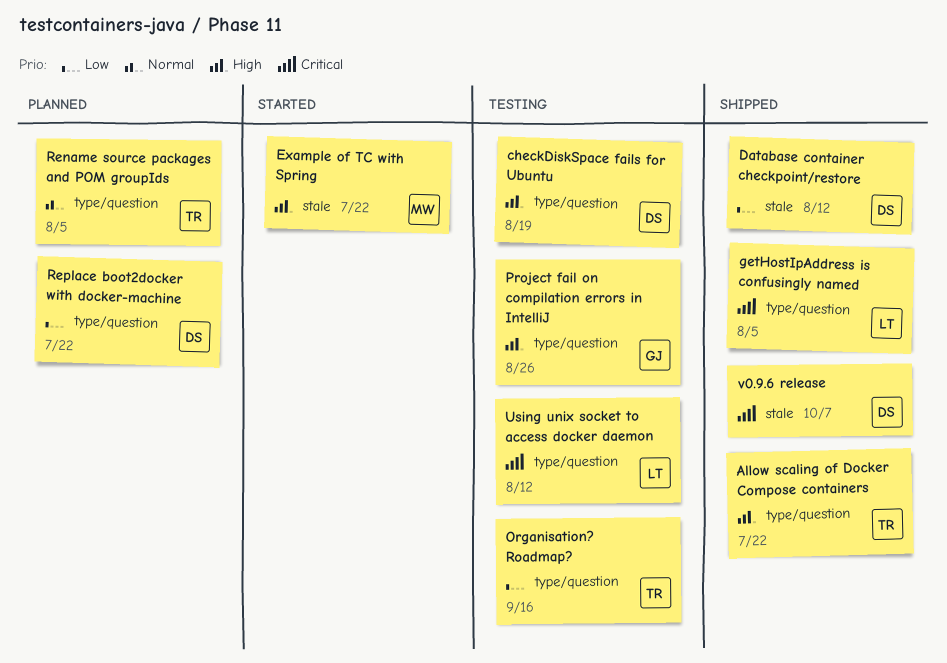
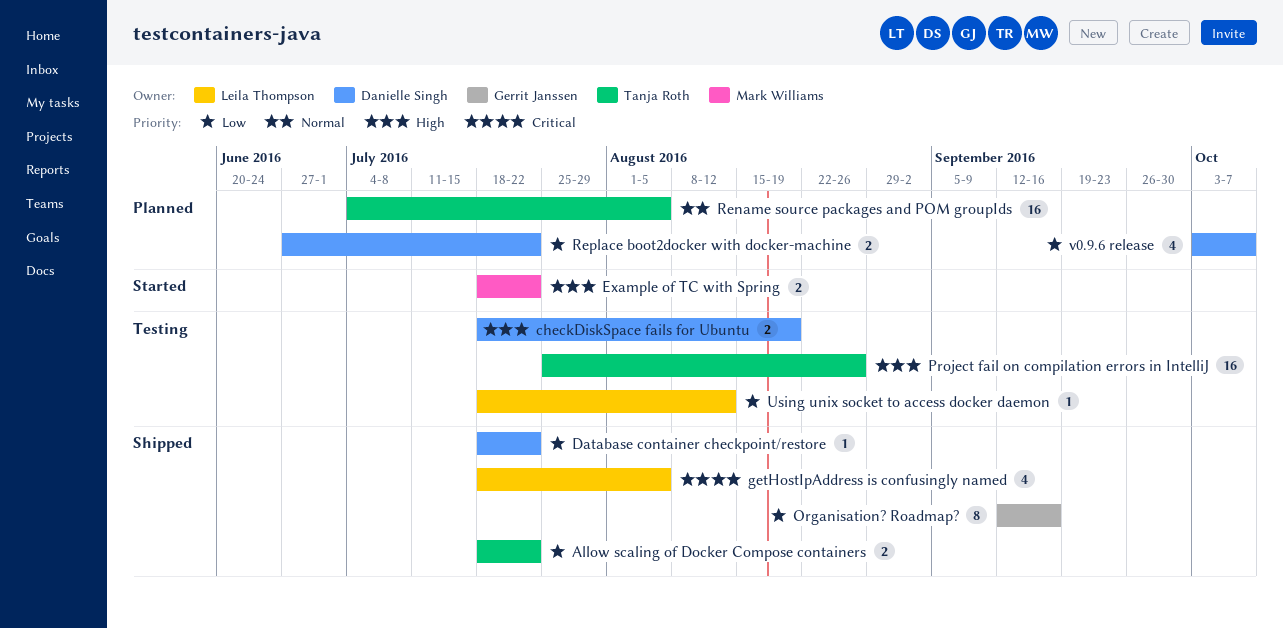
Allow scaling of Docker Compose containers, priority: High -> Low
Database container checkpoint/restore, due: Aug 12 -> Jul 22
Organisation? Roadmap?, status: Testing -> Shipped
Organisation? Roadmap?, owner: Tanja Roth -> Gerrit Janssen
Project fail on compilation errors in IntelliJ, owner: Gerrit Janssen -> Tanja Roth
Using unix socket to access docker daemon, priority: Critical -> Low
v0.9.6 release, status: Shipped -> Planned
v0.9.6 release, priority: Critical -> Low

